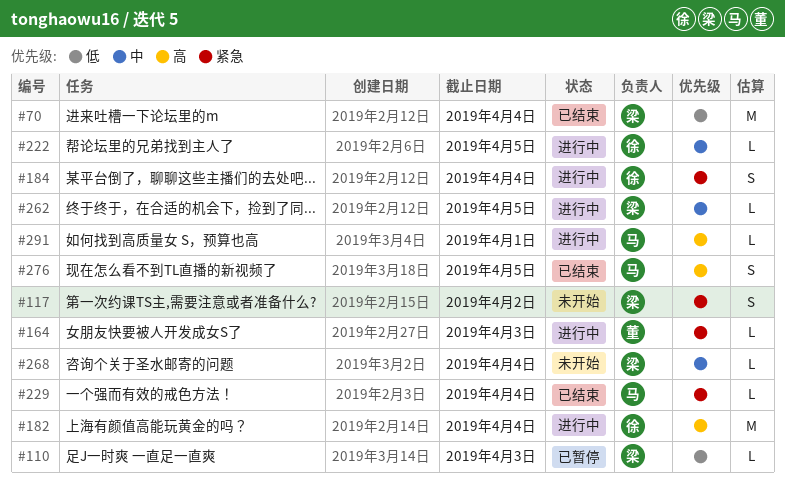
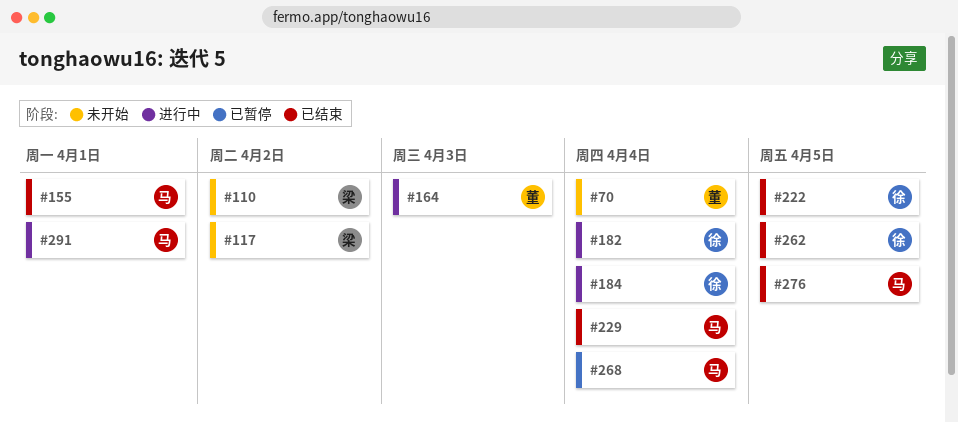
#70, status: 已结束 -> 未开始
#70, owner: 梁 -> 董
#110, status: 已暂停 -> 未开始
#110, due: Apr 3 -> Apr 2
#155: none -> present
#222, status: 进行中 -> 已结束
#262, status: 进行中 -> 已结束
#262, owner: 梁 -> 徐
#268, status: 未开始 -> 已暂停
#268, owner: 梁 -> 马

